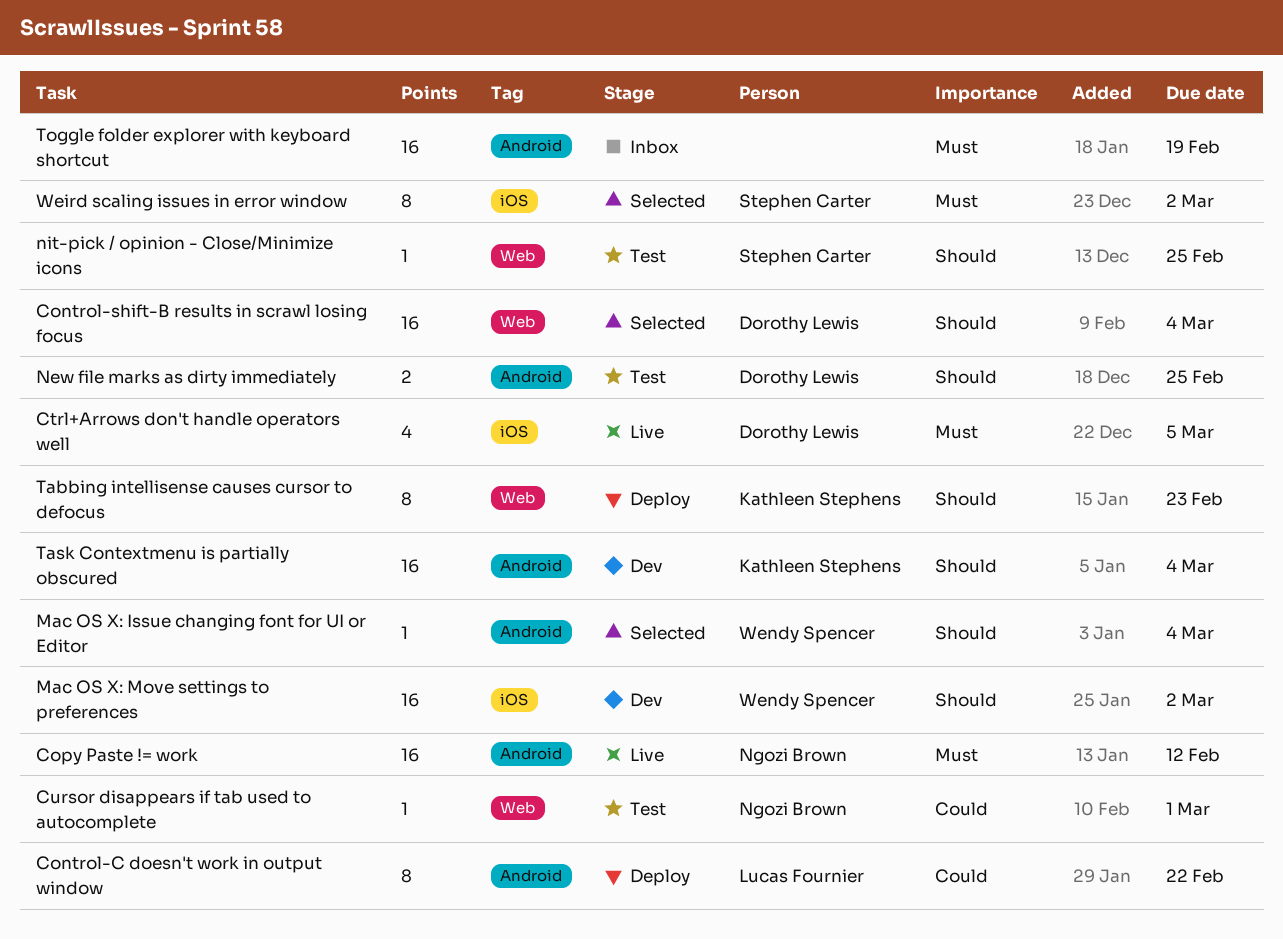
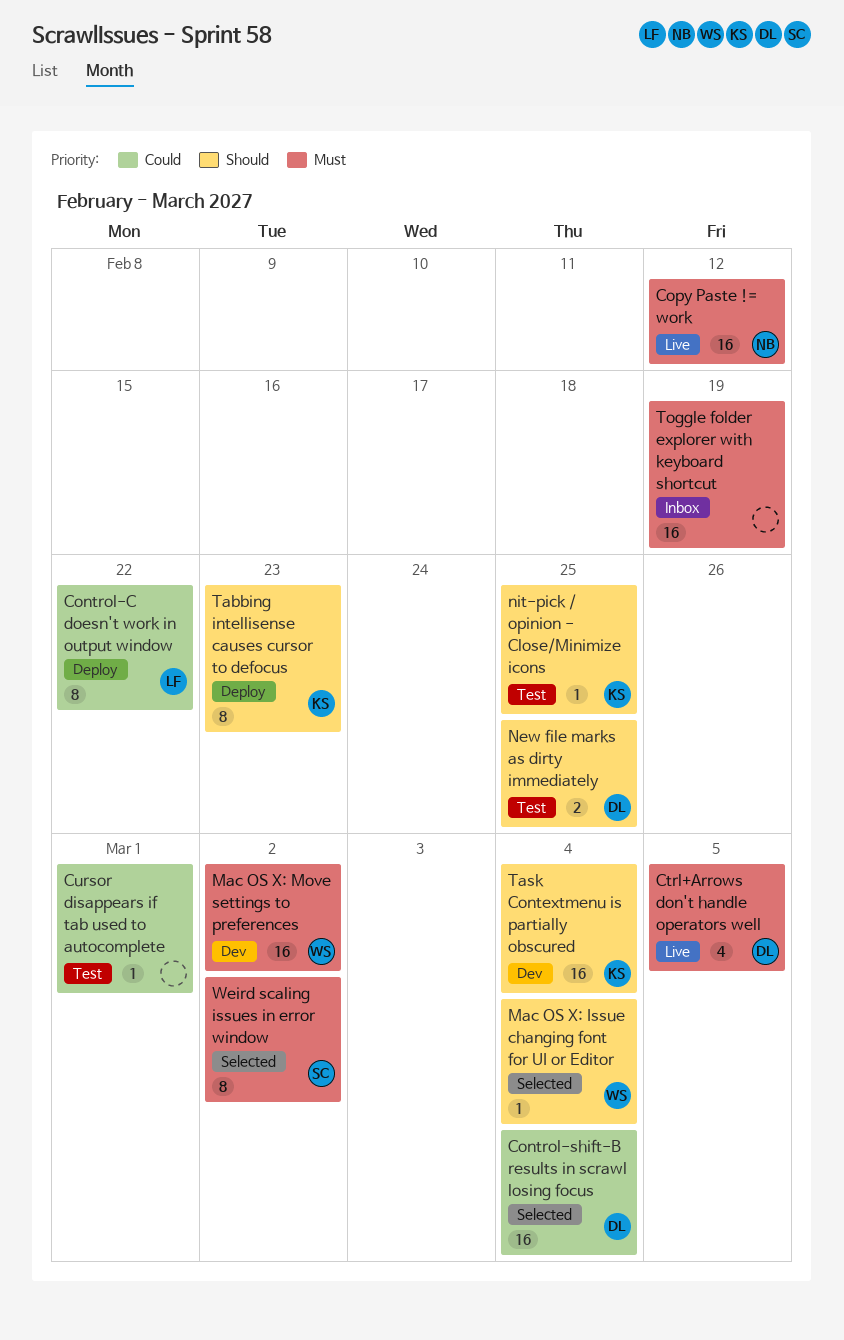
Control-shift-B results in scrawl losing focus, priority: Should -> Could
Cursor disappears if tab used to autocomplete, owner: Ngozi Brown -> none
Mac OS X: Move settings to preferences, priority: Should -> Must
nit-pick / opinion - Close/Minimize icons, owner: Stephen Carter -> Kathleen Stephens

